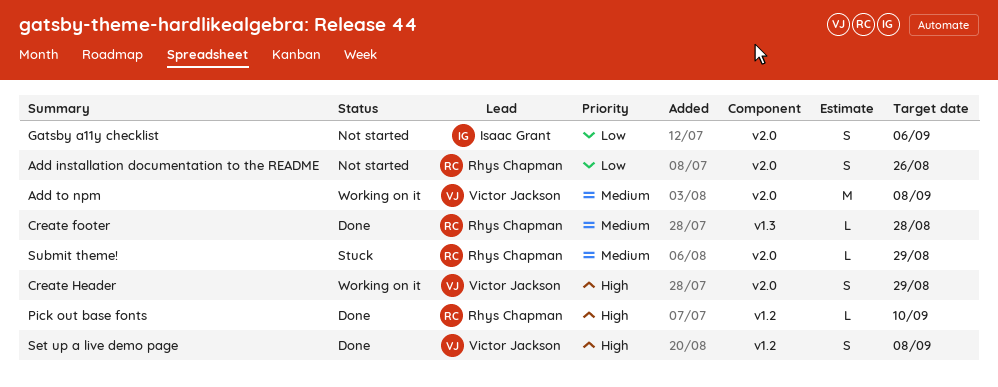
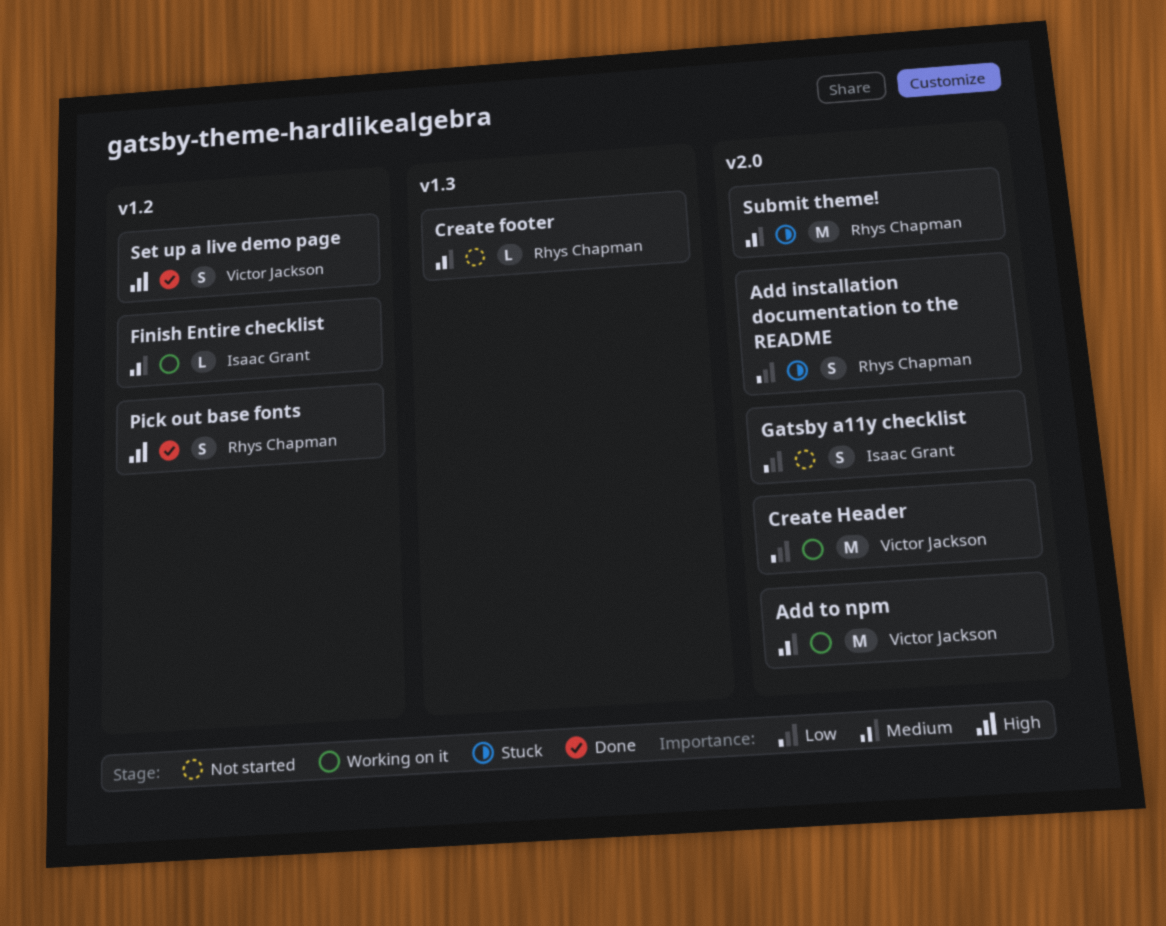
Add installation documentation to the README, status: Not started -> Stuck
Create footer, status: Done -> Not started
Create Header, priority: High -> Low
Create Header, estimate: S -> M
Finish Entire checklist: none -> present
Pick out base fonts, estimate: L -> S
Submit theme!, estimate: L -> M

